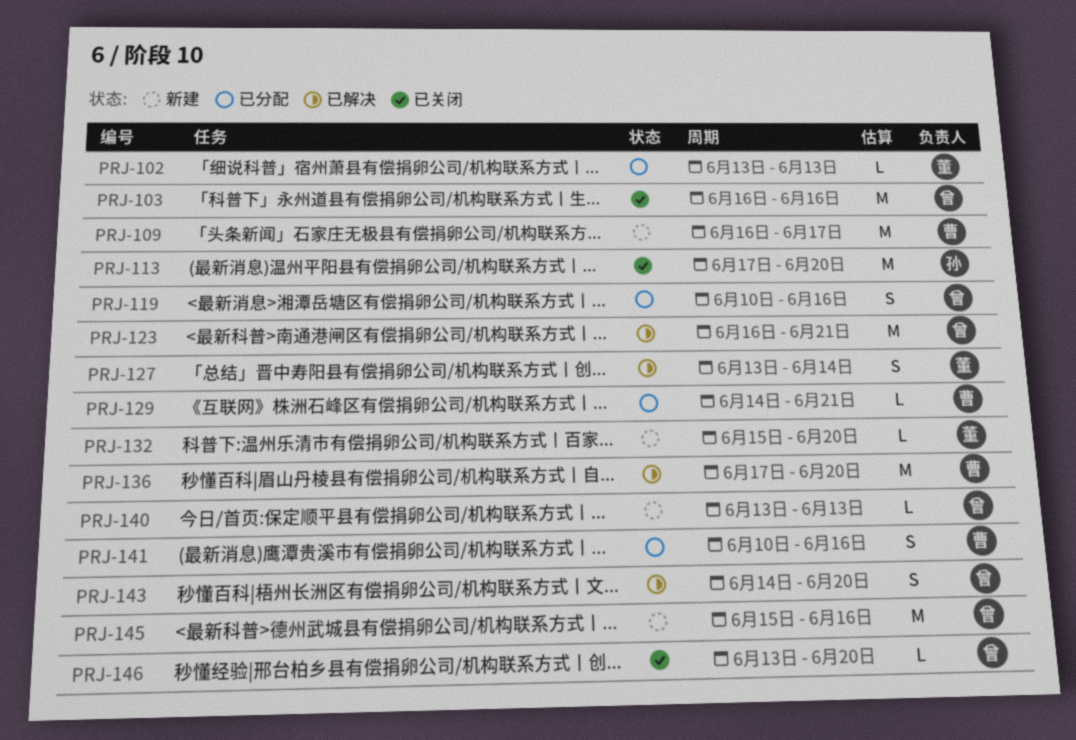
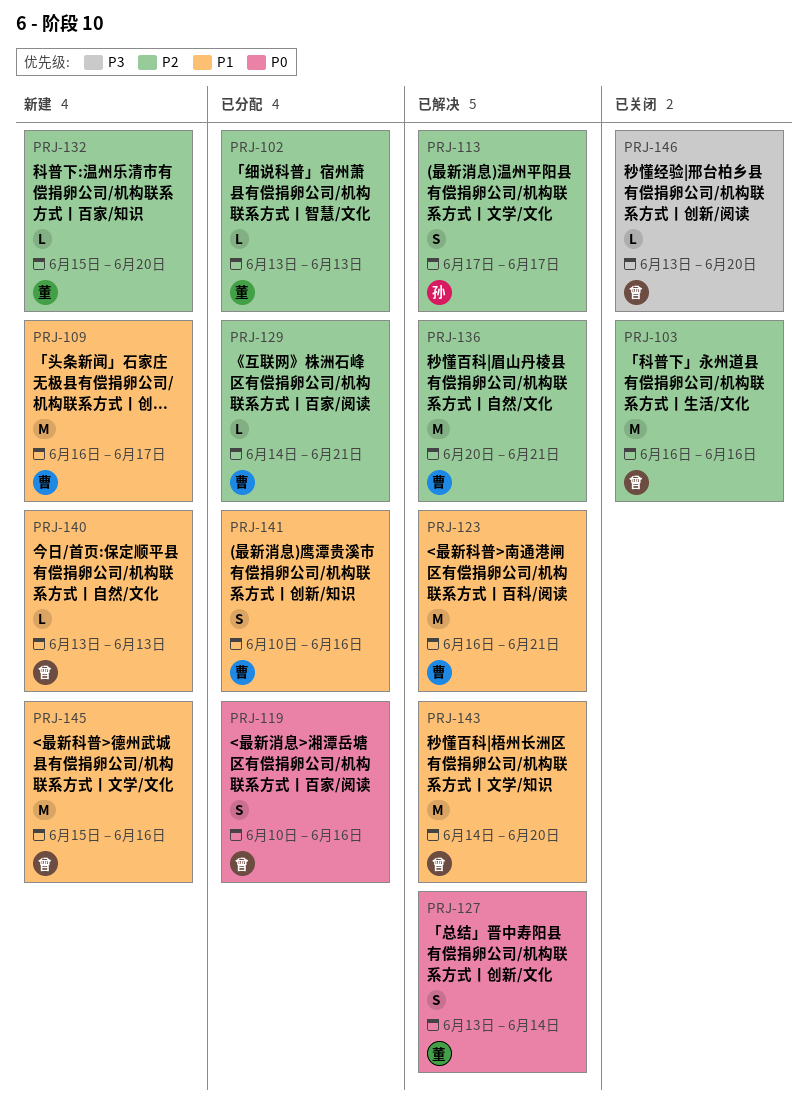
PRJ-113, status: 已关闭 -> 已解决
PRJ-113, estimate: M -> S
PRJ-113, due: Jun 20 -> Jun 17
PRJ-123, owner: 曾 -> 曹
PRJ-136, start: Jun 17 -> Jun 20
PRJ-136, due: Jun 20 -> Jun 21
PRJ-143, estimate: S -> M

